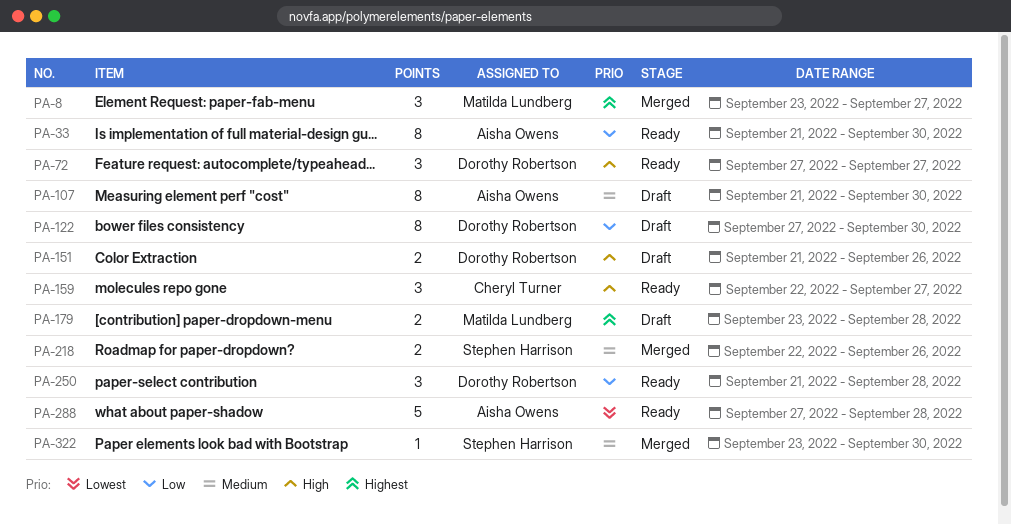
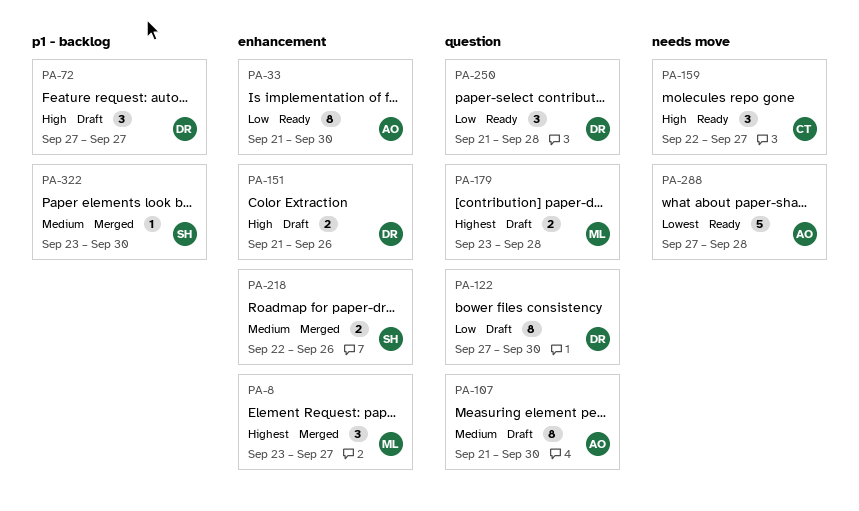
PA-72, status: Ready -> Draft

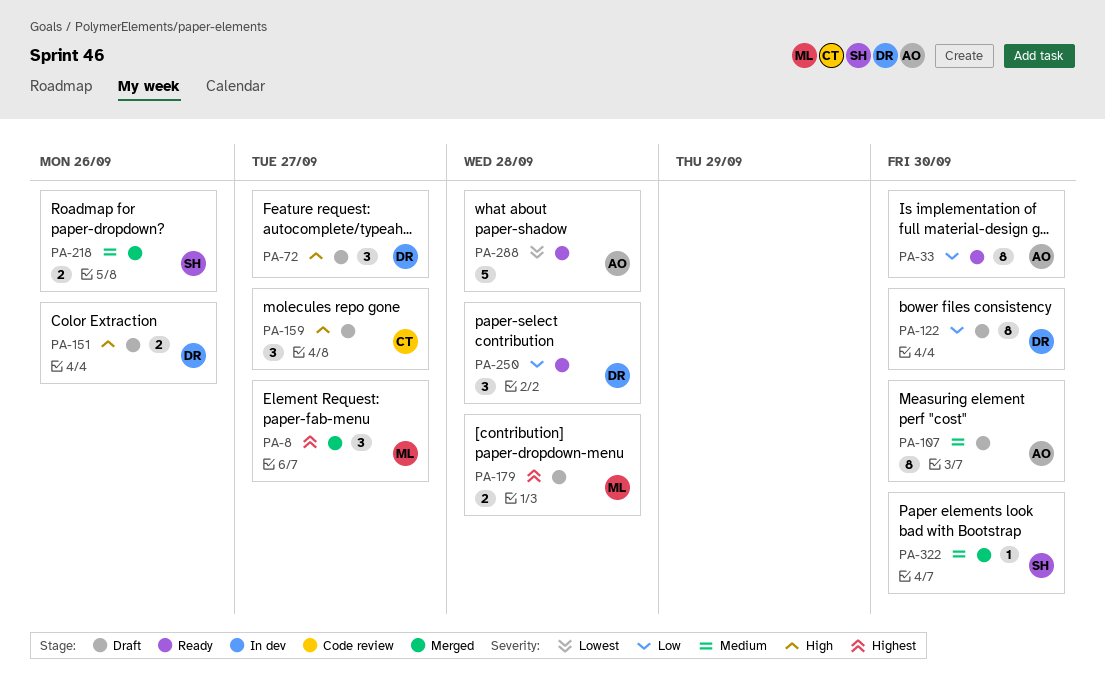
PA-159, status: Ready -> Draft

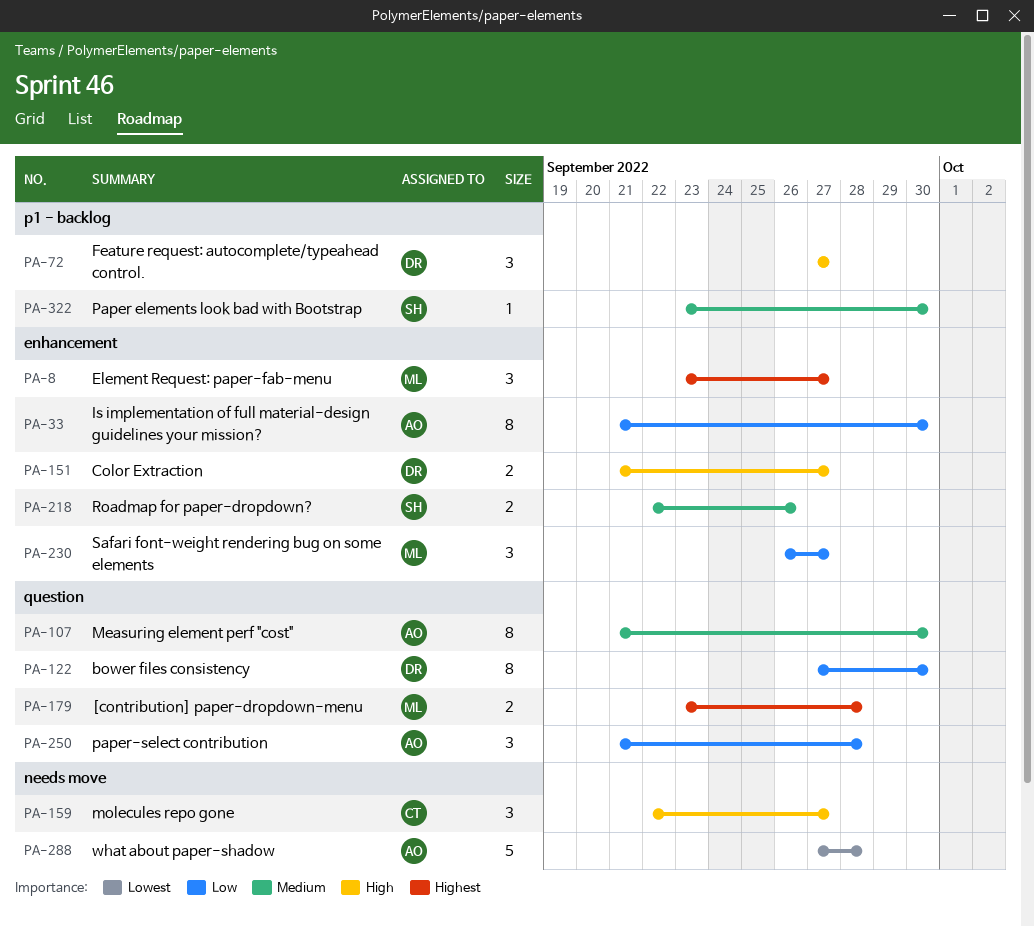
PA-151, due: Sep 26 -> Sep 27
PA-230: none -> present
PA-250, owner: DR -> AO

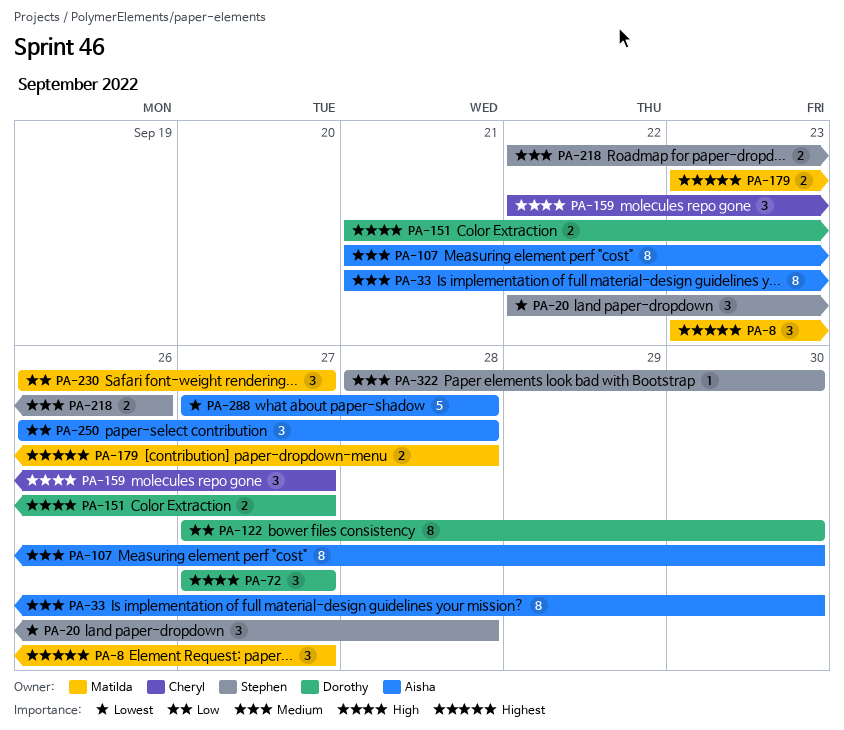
PA-20: none -> present
PA-33, priority: Low -> Medium
PA-250, start: Sep 21 -> Sep 26
PA-322, start: Sep 23 -> Sep 28

